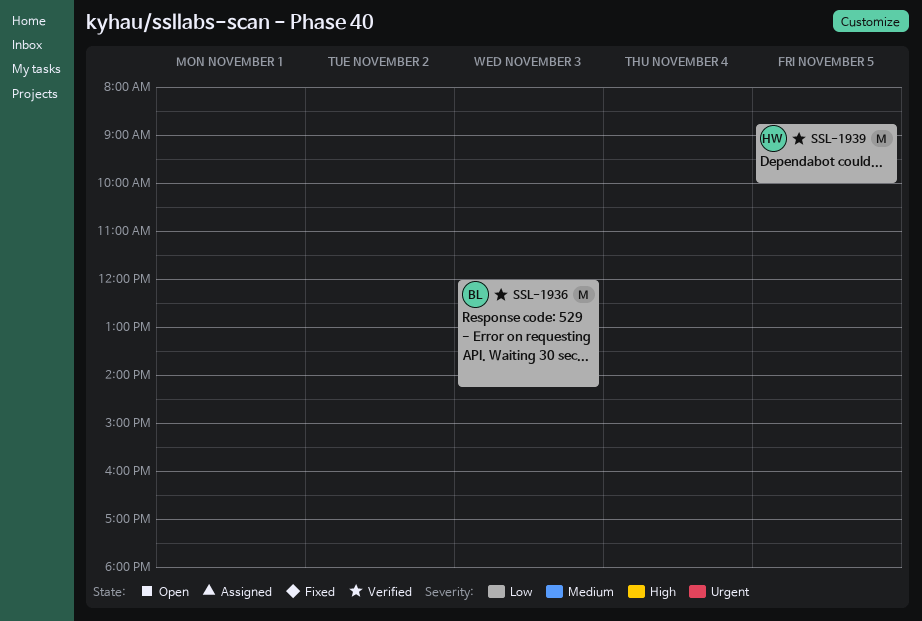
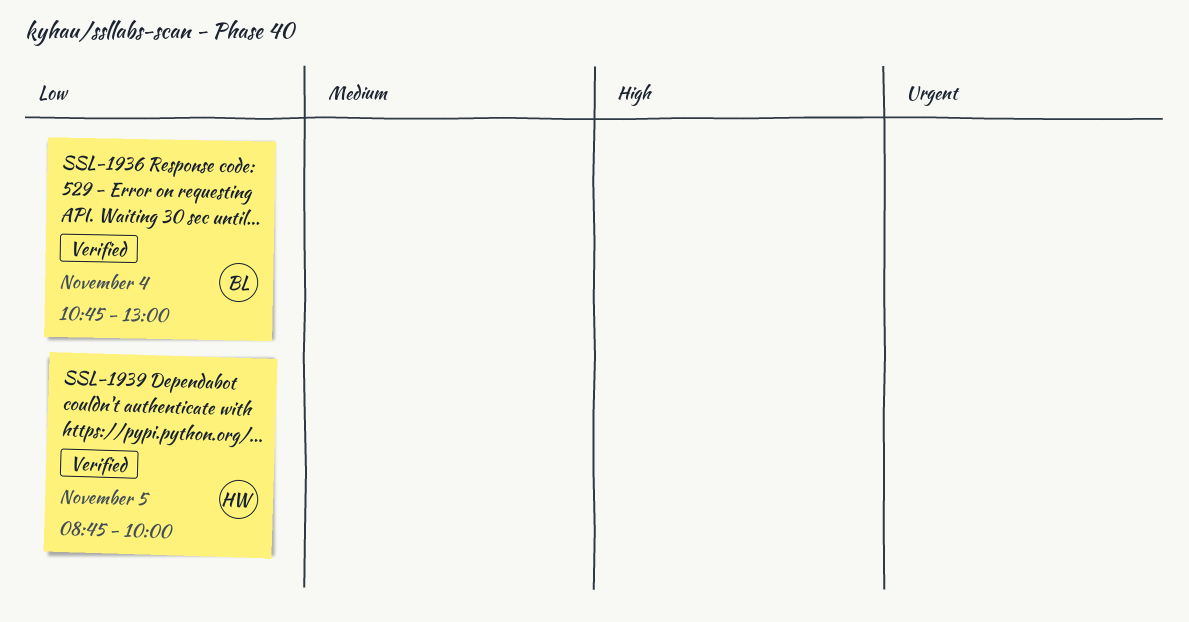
SSL-1936, day: Nov 3 -> Nov 4
SSL-1936, begins: 12:00 -> 10:45
SSL-1936, ends: 14:15 -> 13:00

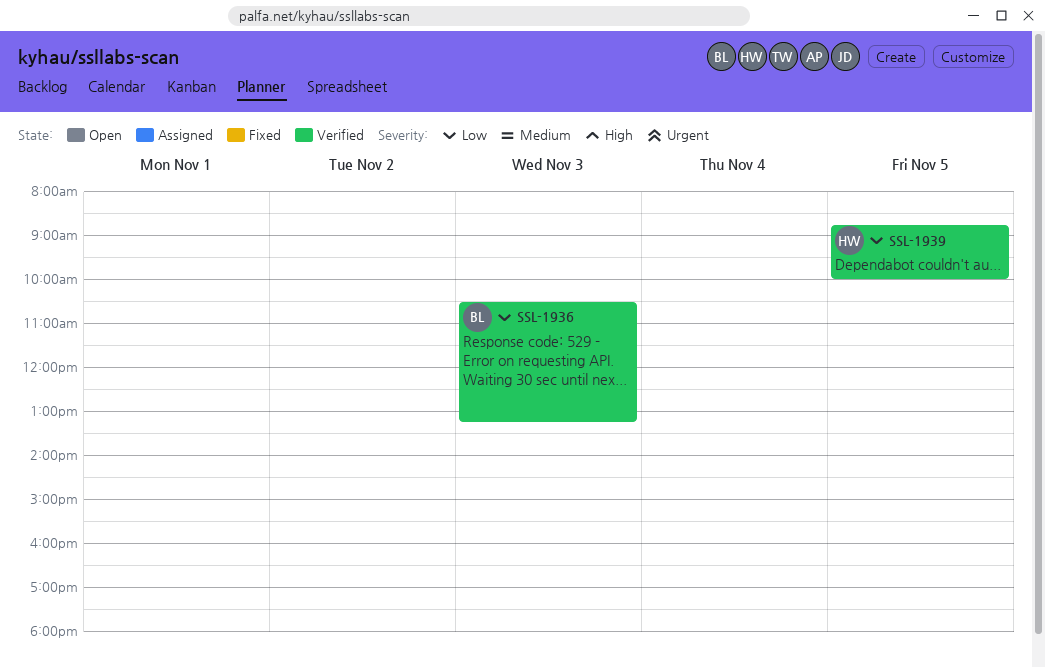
SSL-1936, day: Nov 4 -> Nov 3
SSL-1936, begins: 10:45 -> 10:30
SSL-1936, ends: 13:00 -> 13:15

